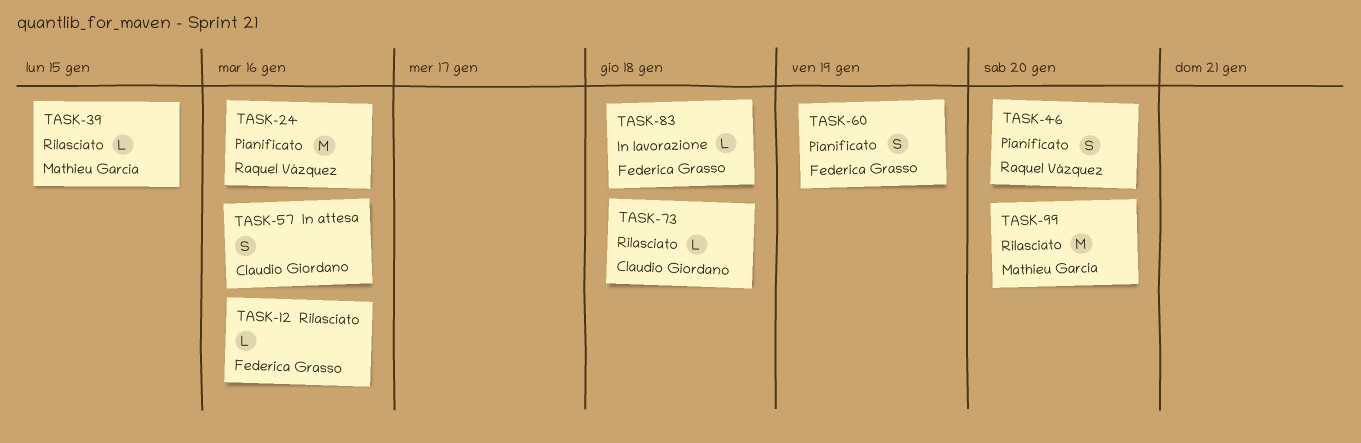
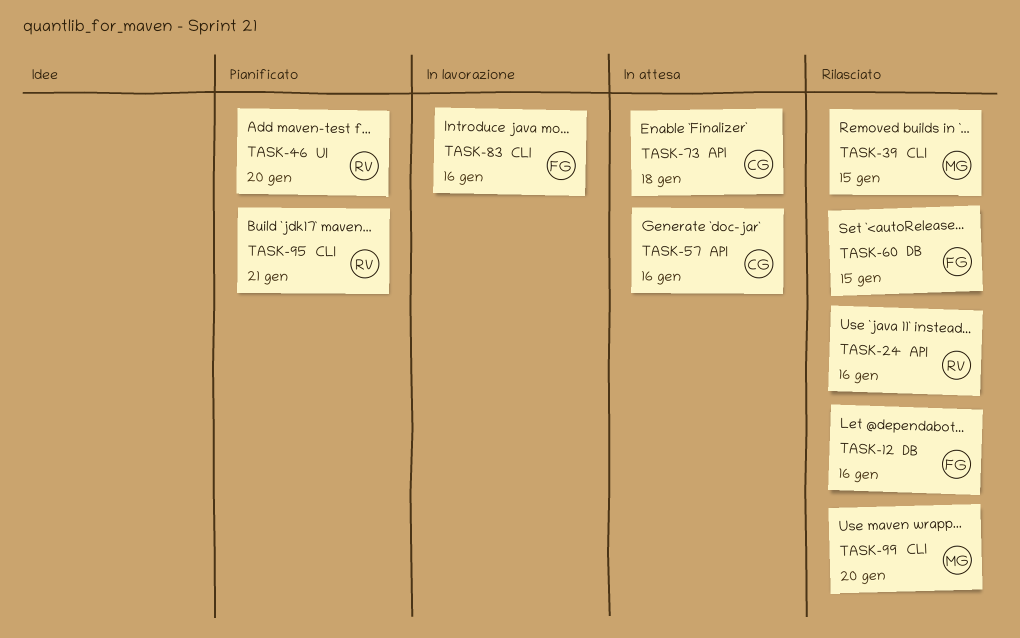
TASK-24, status: Pianificato -> Rilasciato
TASK-60, status: Pianificato -> Rilasciato
TASK-60, due: Jan 19 -> Jan 15
TASK-73, status: Rilasciato -> In attesa
TASK-83, due: Jan 18 -> Jan 16
TASK-95: none -> present

